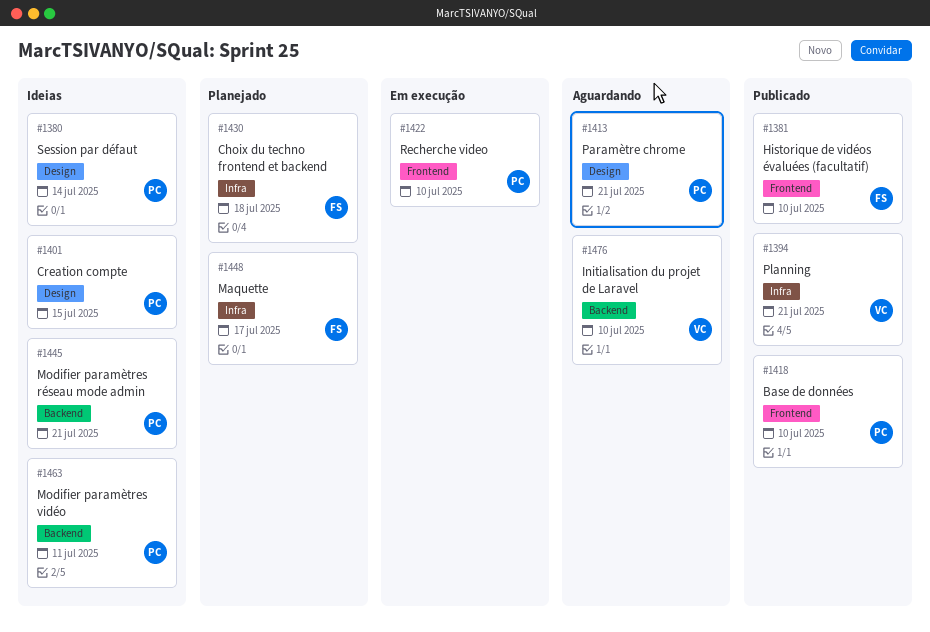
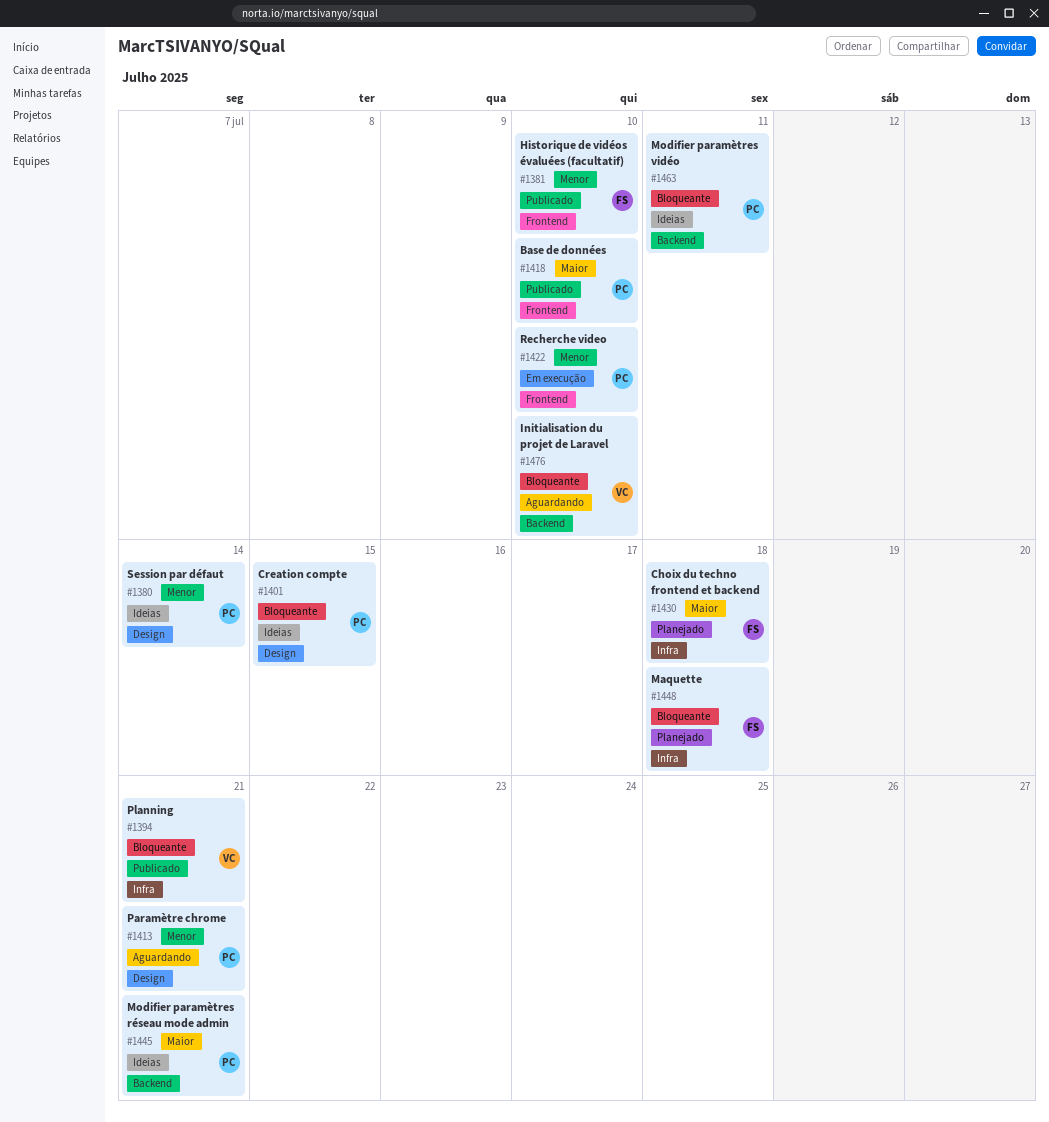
#1448, due: Jul 17 -> Jul 18

